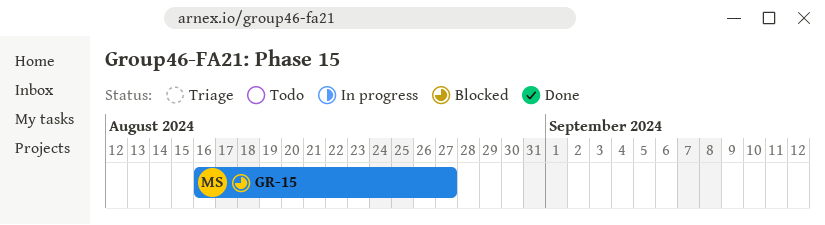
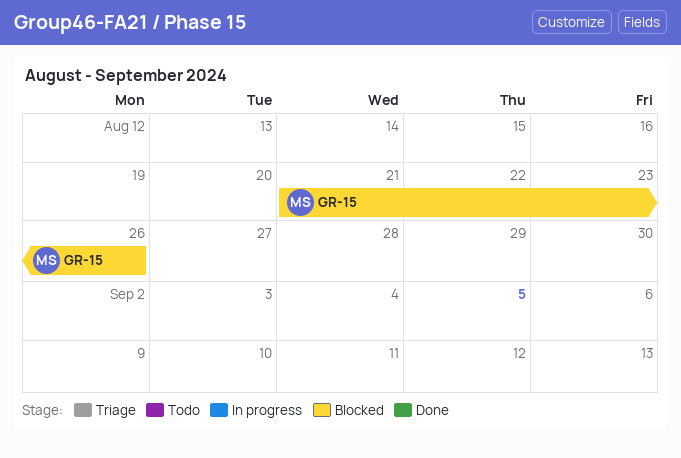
GR-15, start: Aug 16 -> Aug 21
GR-15, due: Aug 27 -> Aug 26

